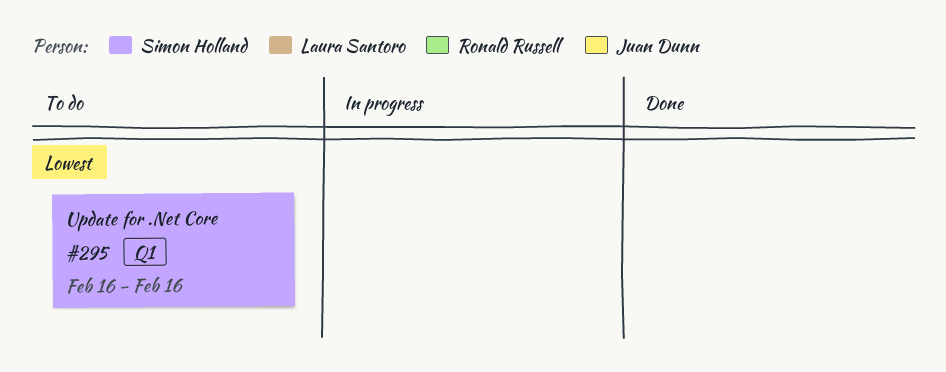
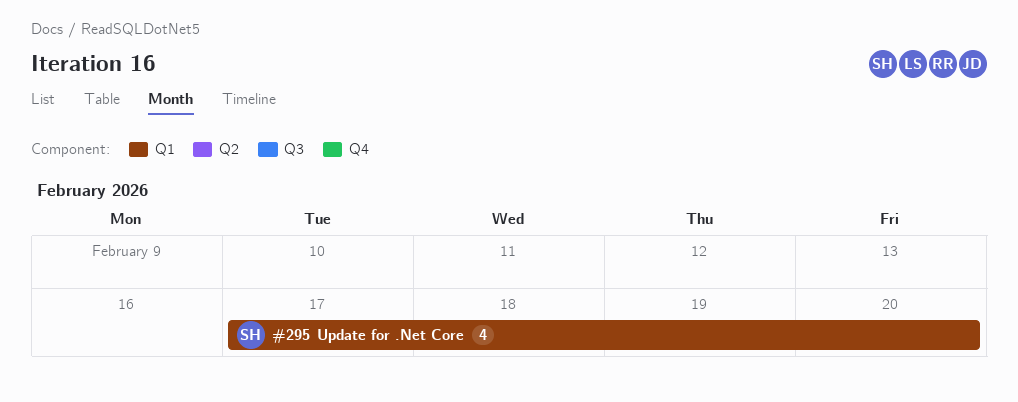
#295, start: Feb 16 -> Feb 17
#295, due: Feb 16 -> Feb 20

